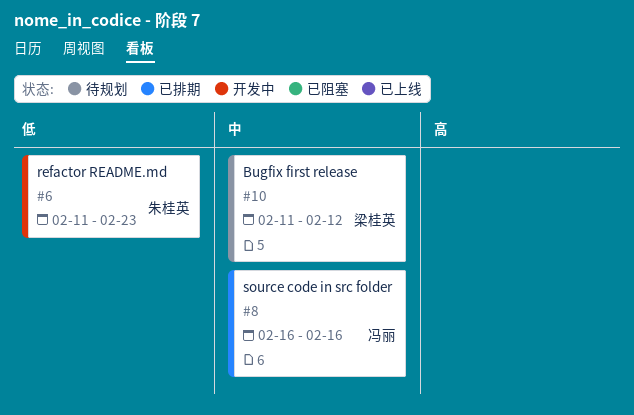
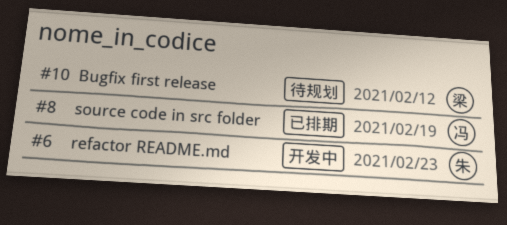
#8, due: Feb 16 -> Feb 19

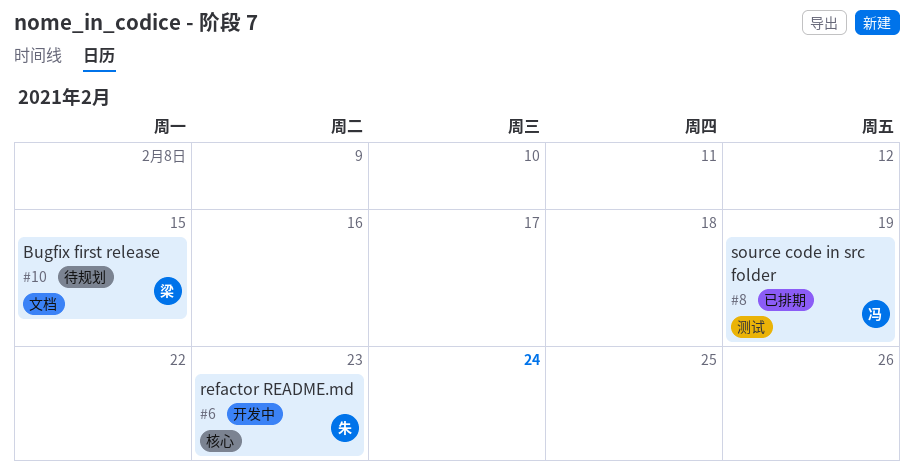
#10, due: Feb 12 -> Feb 15

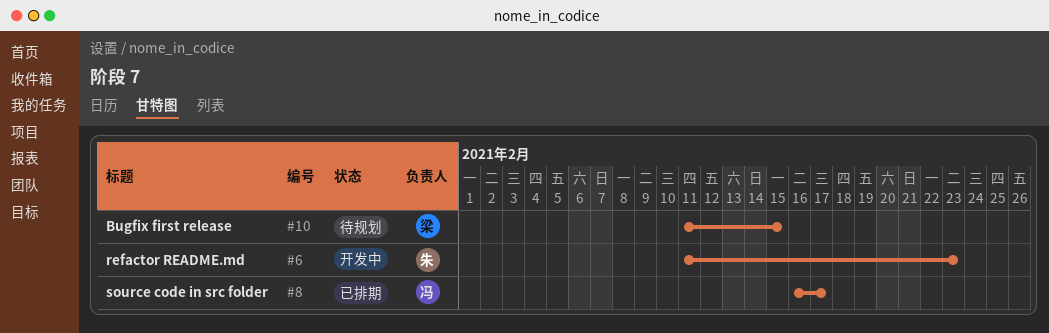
#8, due: Feb 19 -> Feb 17

